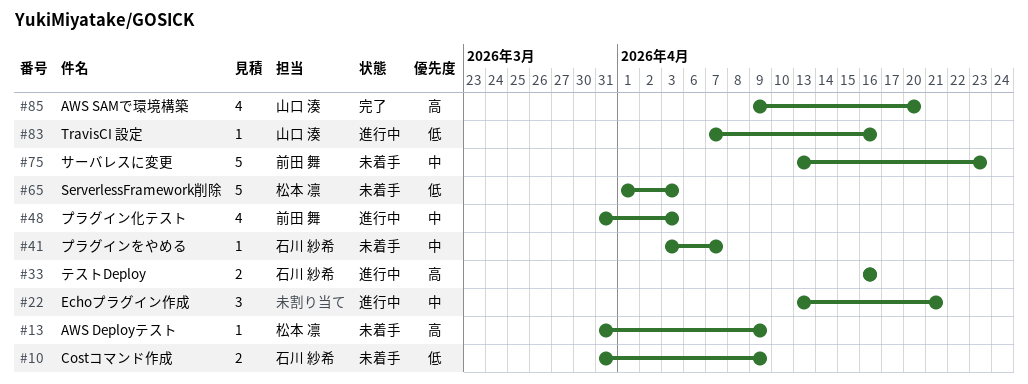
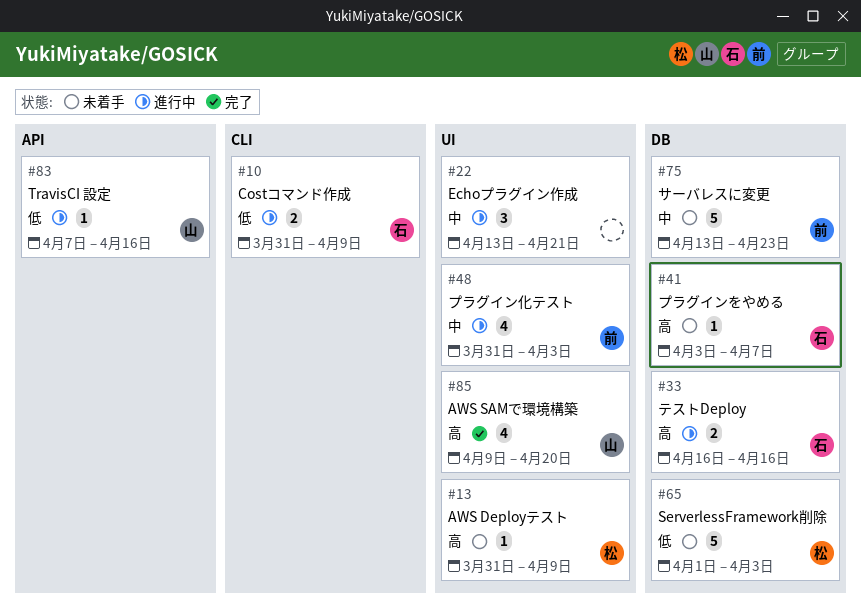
#10, status: 未着手 -> 進行中
#41, priority: 中 -> 高

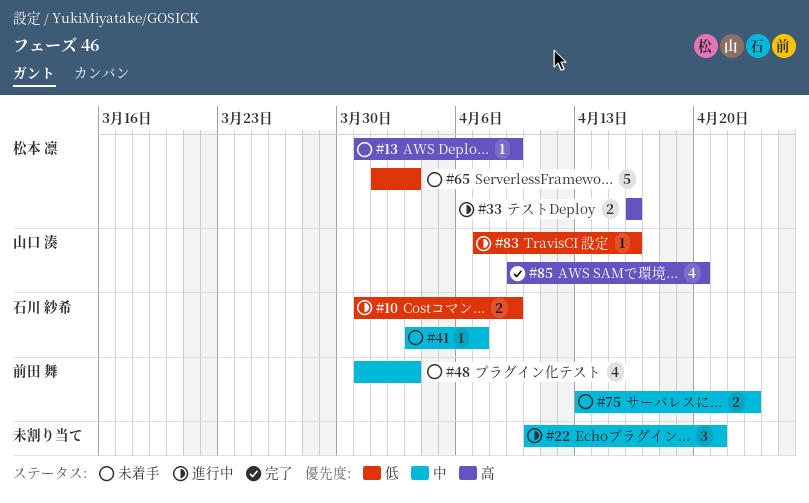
#22, start: Apr 13 -> Apr 10
#33, owner: 石川 紗希 -> 松本 凛
#41, priority: 高 -> 中
#48, status: 進行中 -> 未着手
#75, estimate: 5 -> 2

